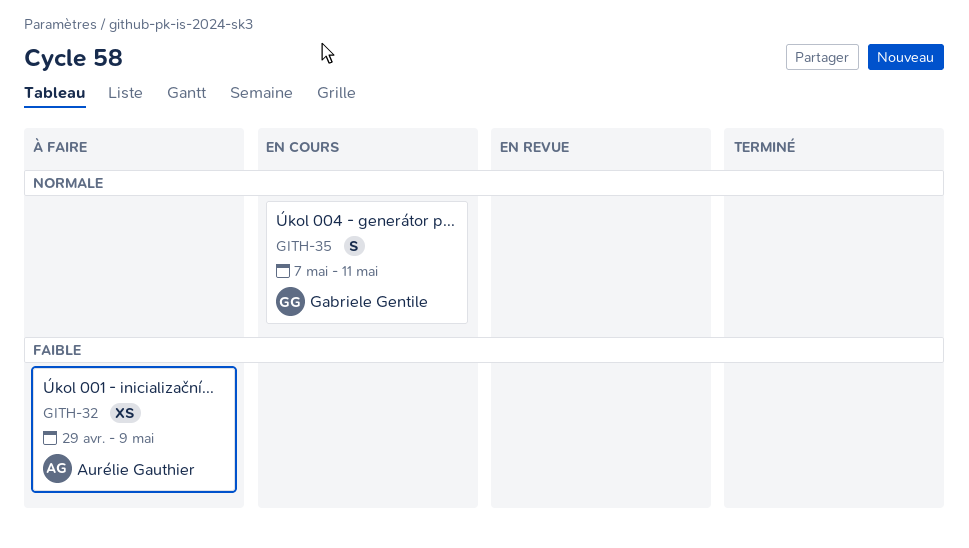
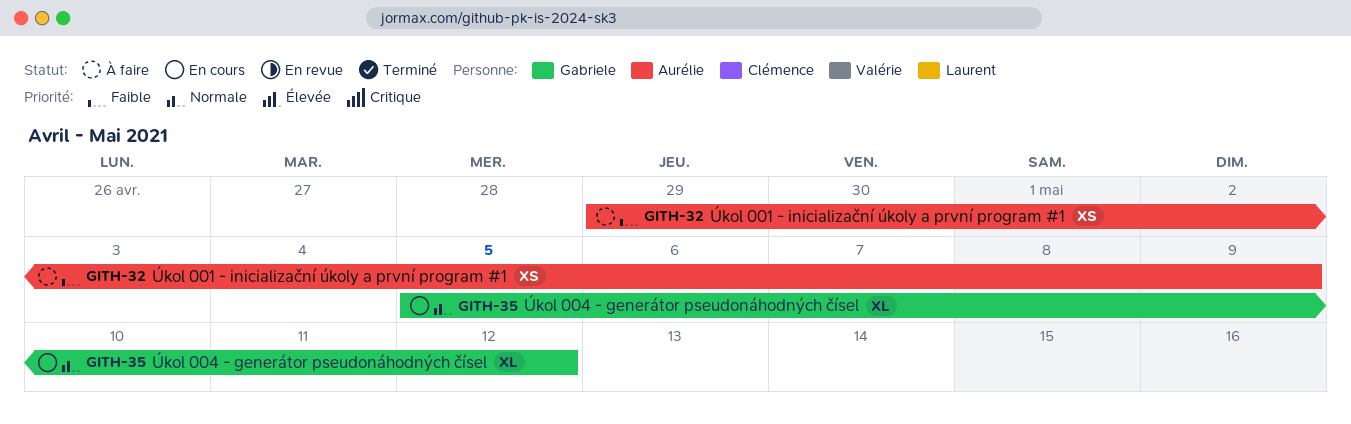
GITH-35, estimate: S -> XL
GITH-35, start: May 7 -> May 5
GITH-35, due: May 11 -> May 12

